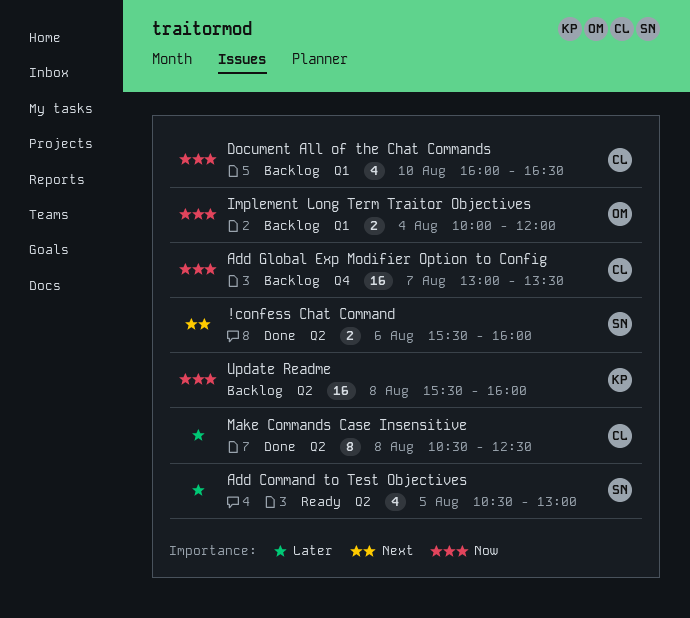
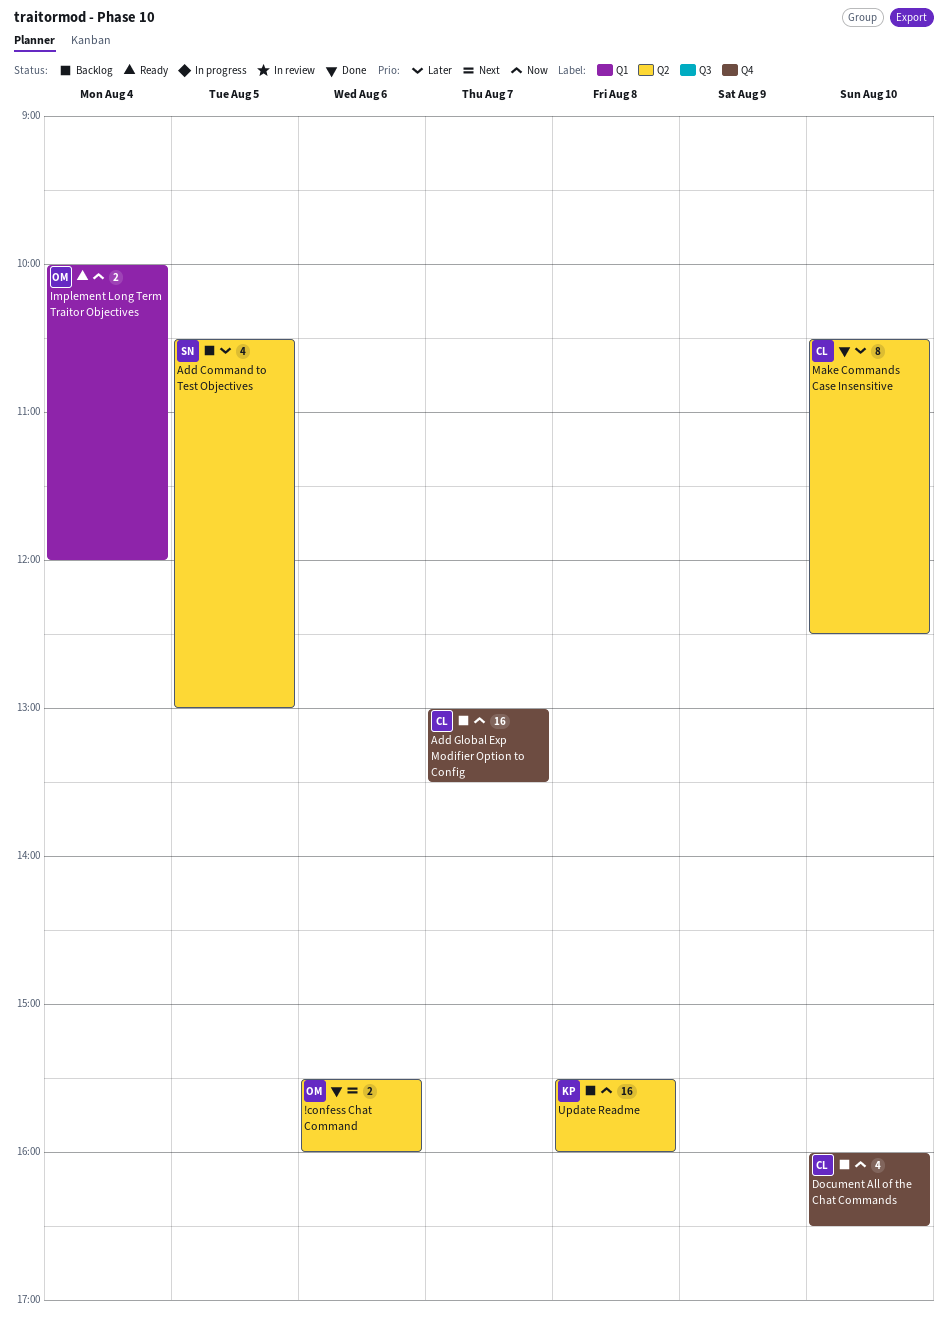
!confess Chat Command, owner: SN -> OM
Add Command to Test Objectives, status: Ready -> Backlog
Document All of the Chat Commands, label: Q1 -> Q4
Implement Long Term Traitor Objectives, status: Backlog -> Ready
Make Commands Case Insensitive, day: Aug 8 -> Aug 10

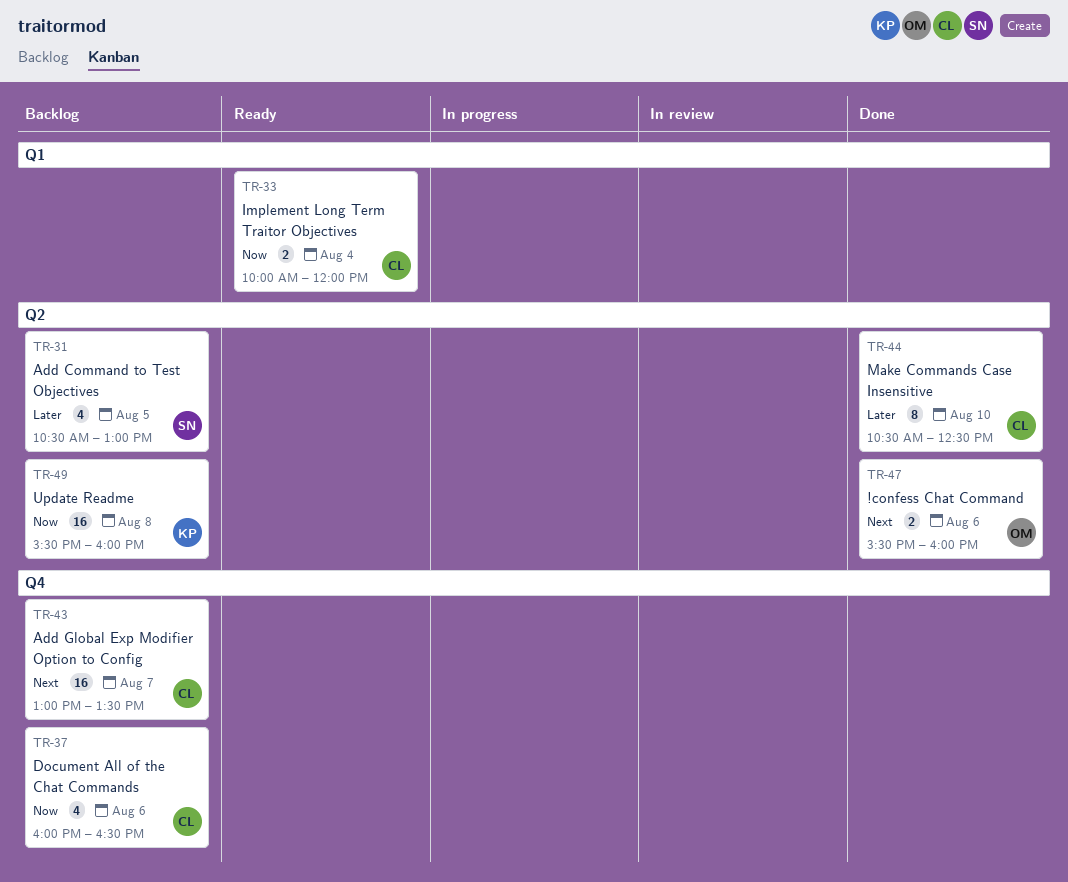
Add Global Exp Modifier Option to Config, priority: Now -> Next
Document All of the Chat Commands, day: Aug 10 -> Aug 6
Implement Long Term Traitor Objectives, owner: OM -> CL

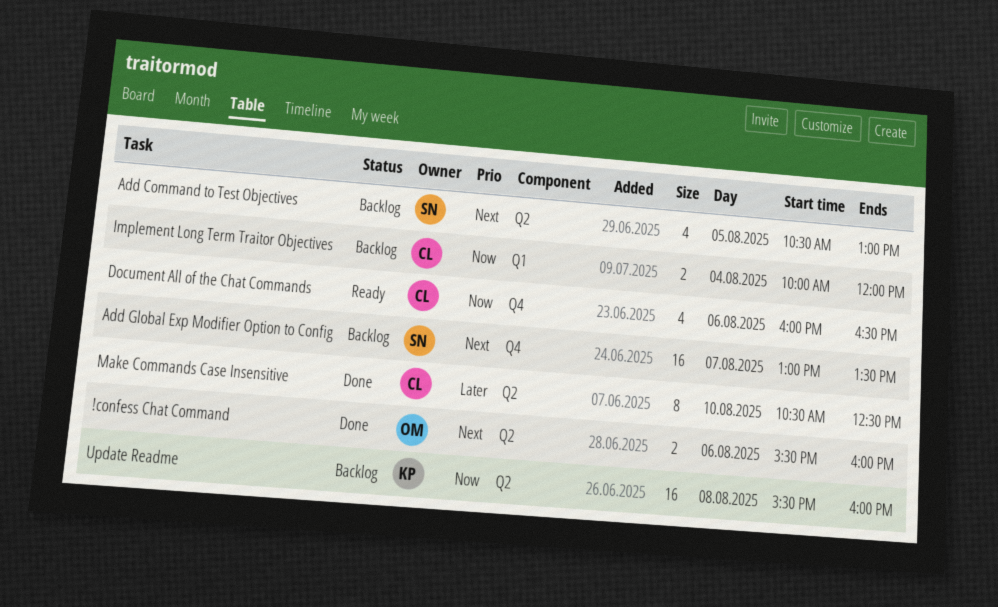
Add Command to Test Objectives, priority: Later -> Next
Add Global Exp Modifier Option to Config, owner: CL -> SN
Document All of the Chat Commands, status: Backlog -> Ready
Implement Long Term Traitor Objectives, status: Ready -> Backlog

